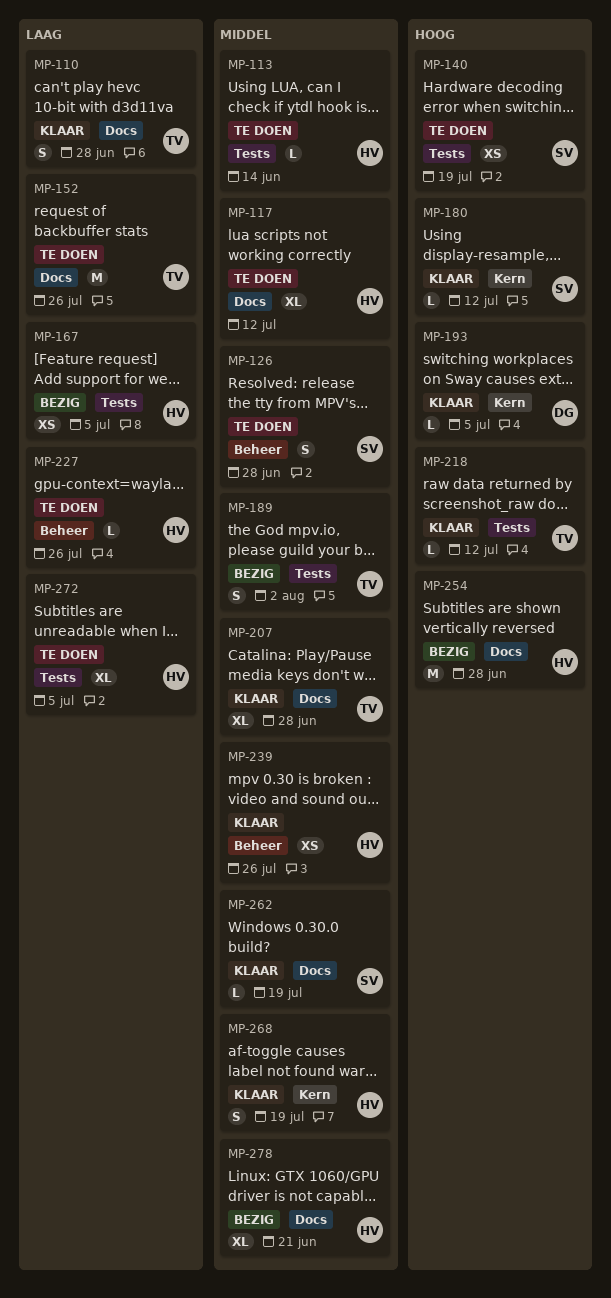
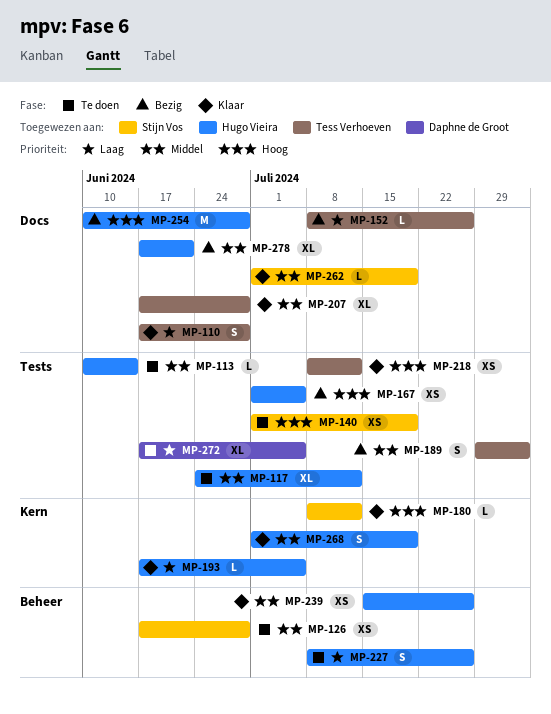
MP-117, label: Docs -> Tests
MP-126, estimate: S -> XS
MP-152, status: Te doen -> Bezig
MP-152, estimate: M -> L
MP-167, priority: Laag -> Hoog
MP-193, owner: Daphne de Groot -> Hugo Vieira
MP-193, priority: Hoog -> Laag
MP-218, estimate: L -> XS
MP-227, estimate: L -> S
MP-272, owner: Hugo Vieira -> Daphne de Groot

